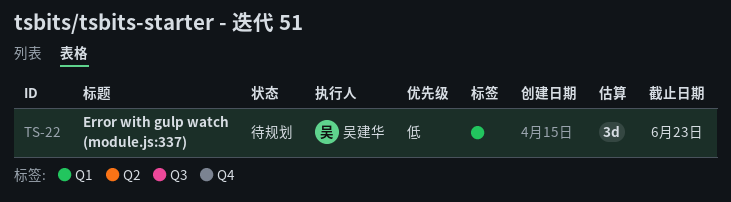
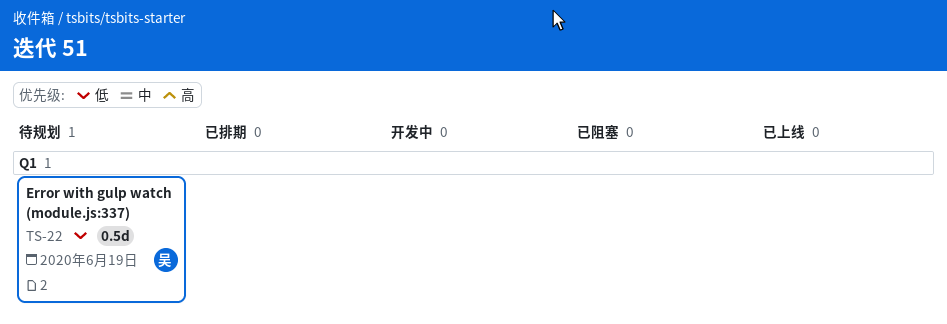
TS-22, estimate: 3d -> 0.5d
TS-22, due: Jun 23 -> Jun 19

